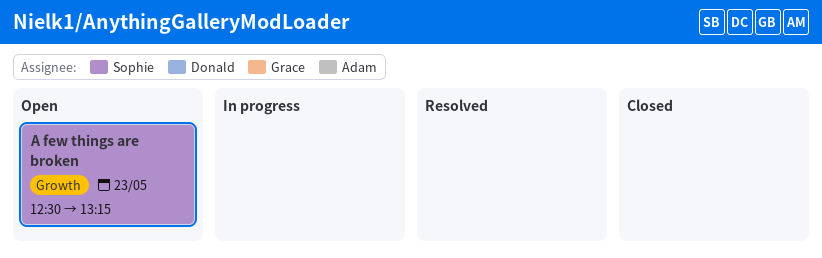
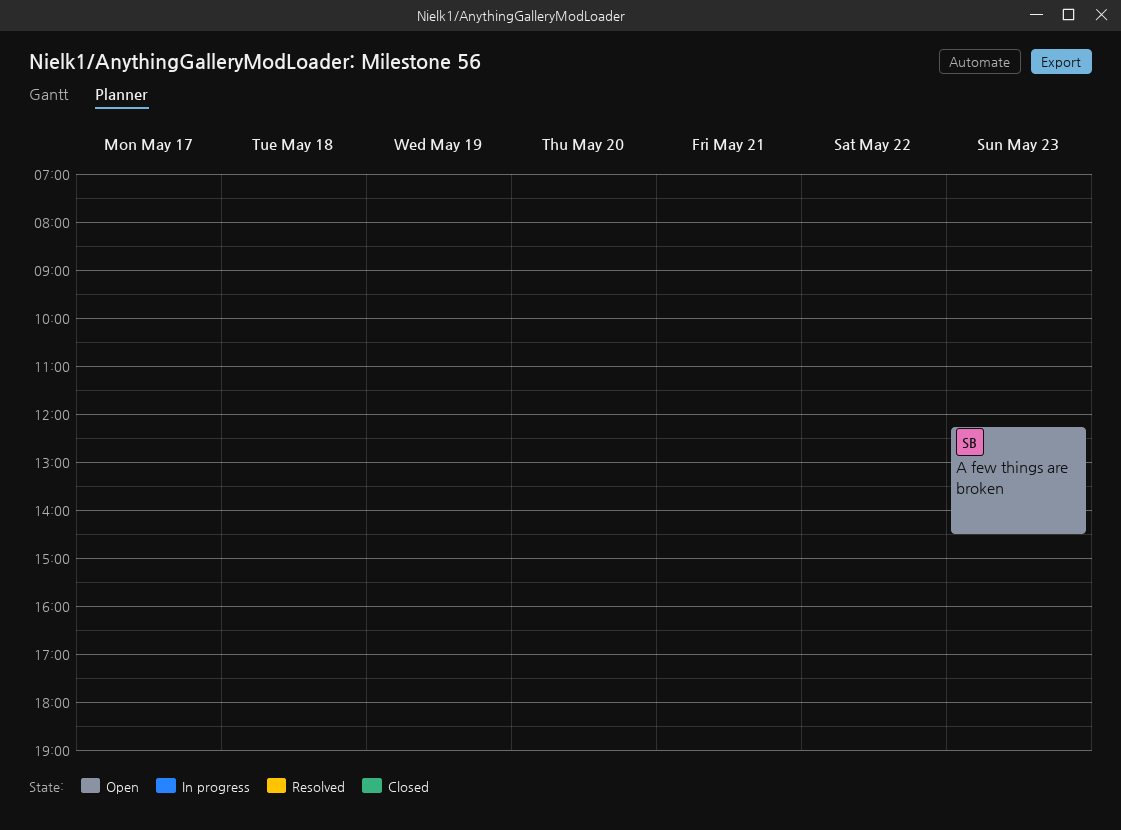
A few things are broken, begins: 12:30 -> 12:15
A few things are broken, ends: 13:15 -> 14:30

